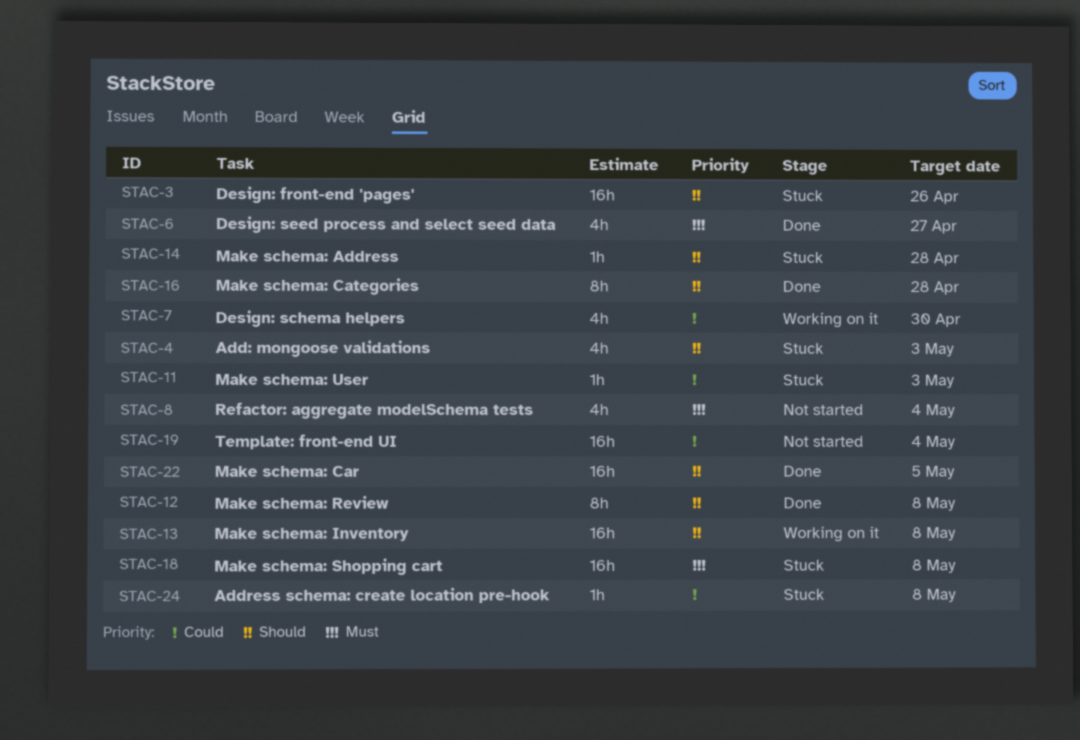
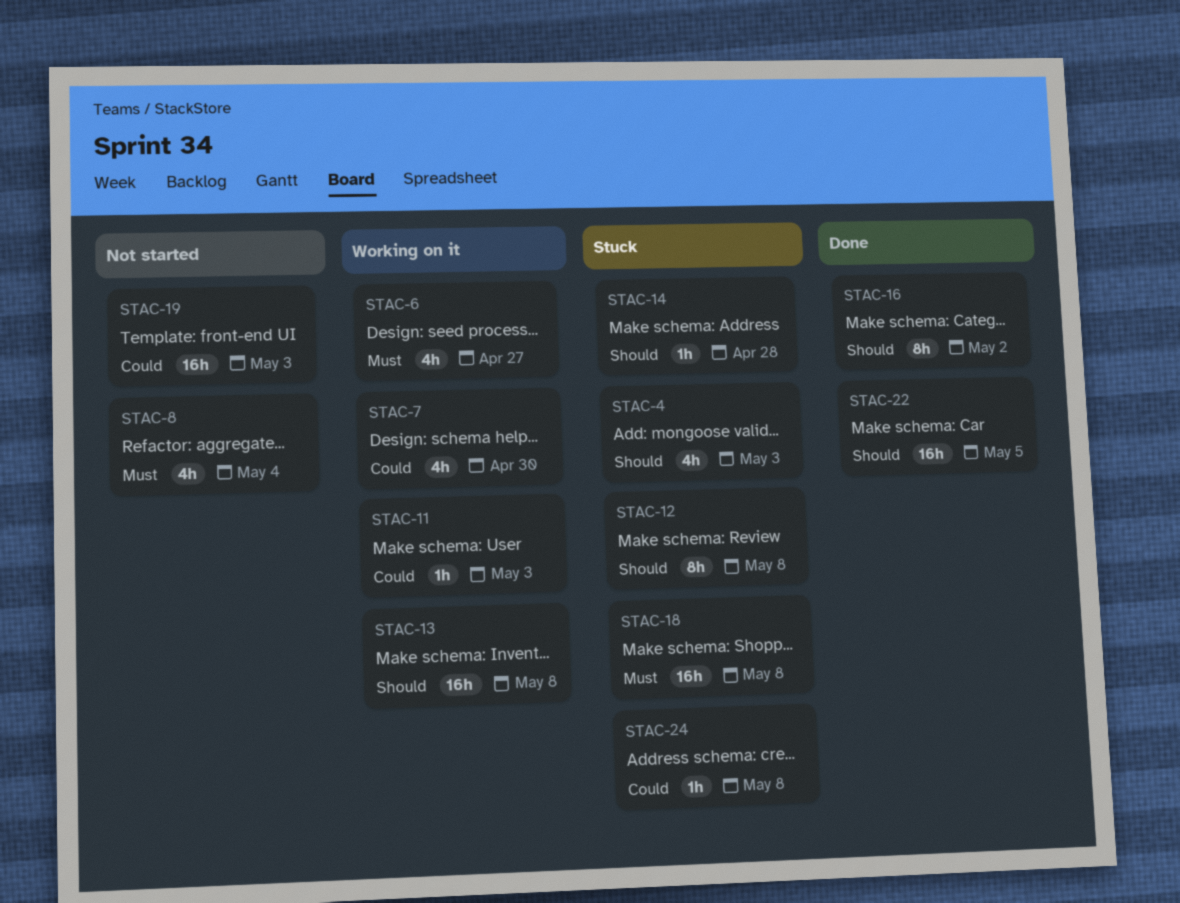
STAC-3: present -> none
STAC-6, status: Done -> Working on it
STAC-11, status: Stuck -> Working on it
STAC-12, status: Done -> Stuck
STAC-16, due: Apr 28 -> May 2
STAC-19, due: May 4 -> May 3

